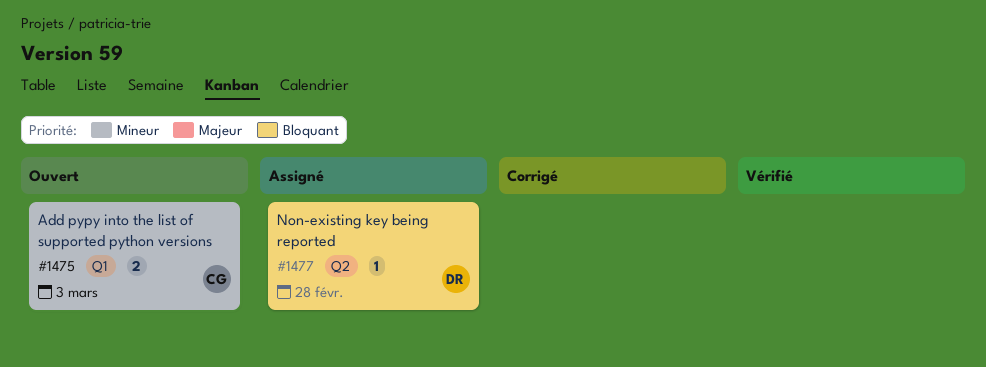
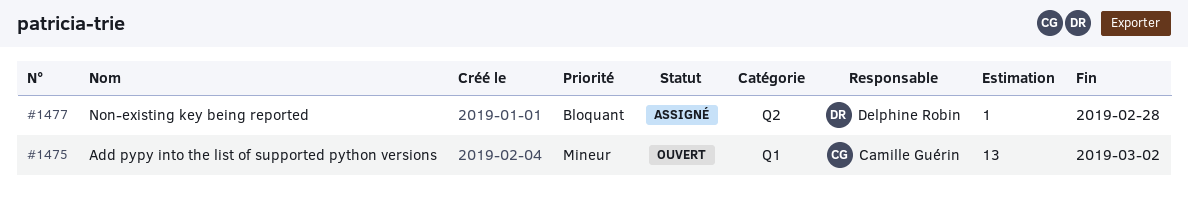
#1475, estimate: 2 -> 13
#1475, due: Mar 3 -> Mar 2

